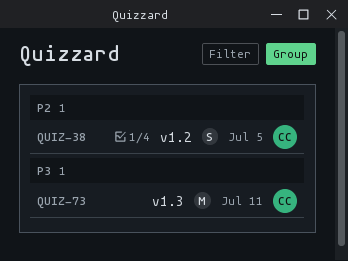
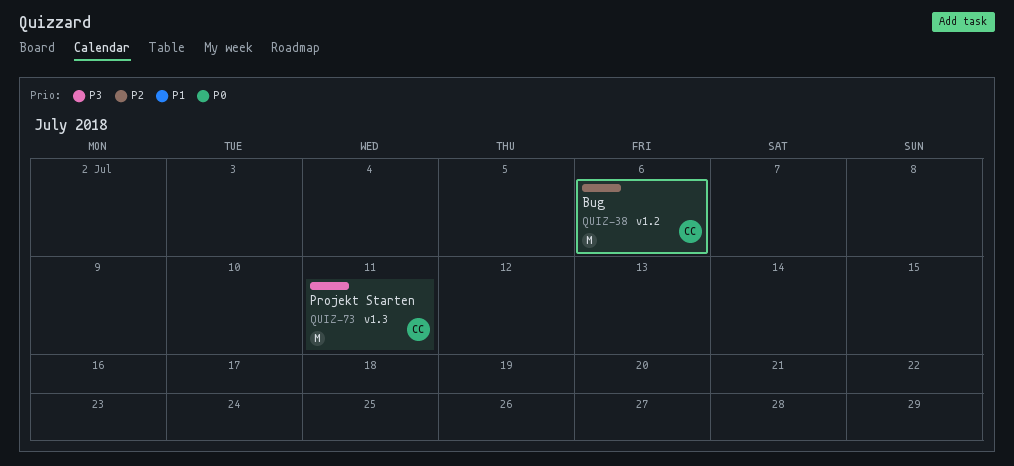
QUIZ-38, estimate: S -> M
QUIZ-38, due: Jul 5 -> Jul 6

